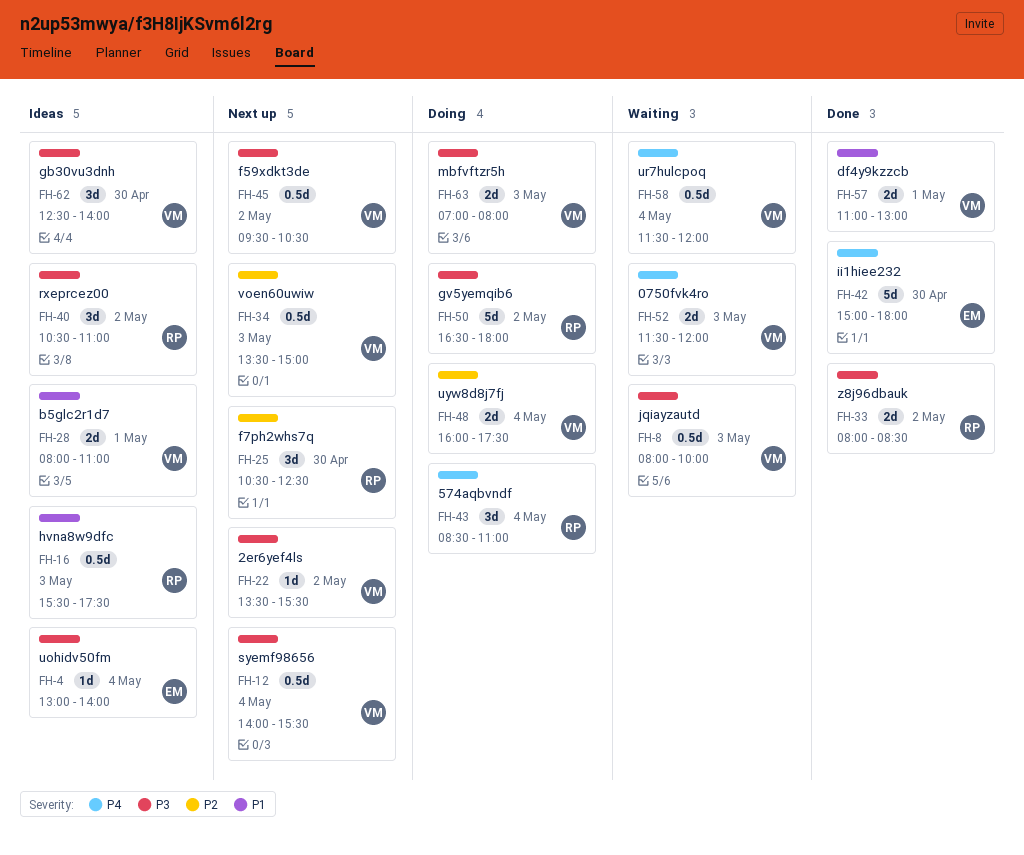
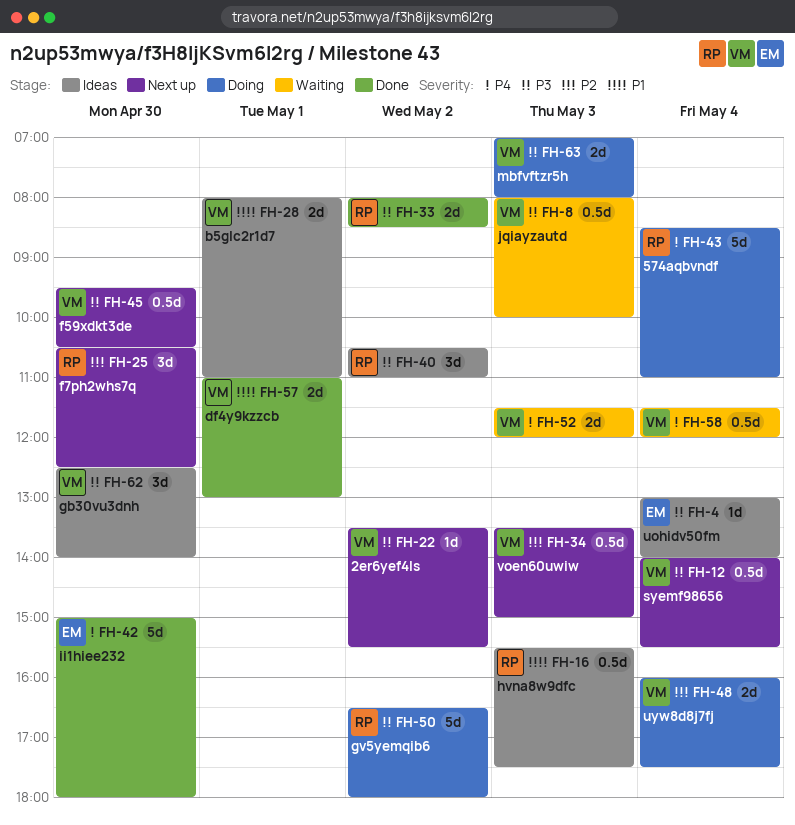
FH-43, estimate: 3d -> 5d
FH-45, day: May 2 -> Apr 30

